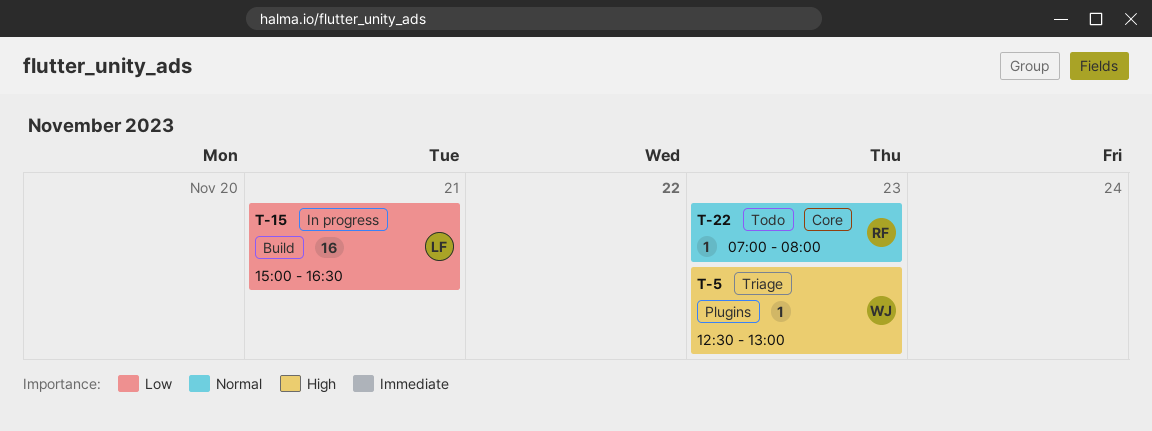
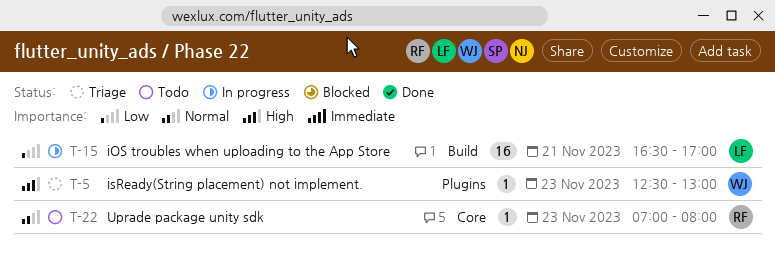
T-15, begins: 15:00 -> 16:30
T-15, ends: 16:30 -> 17:00

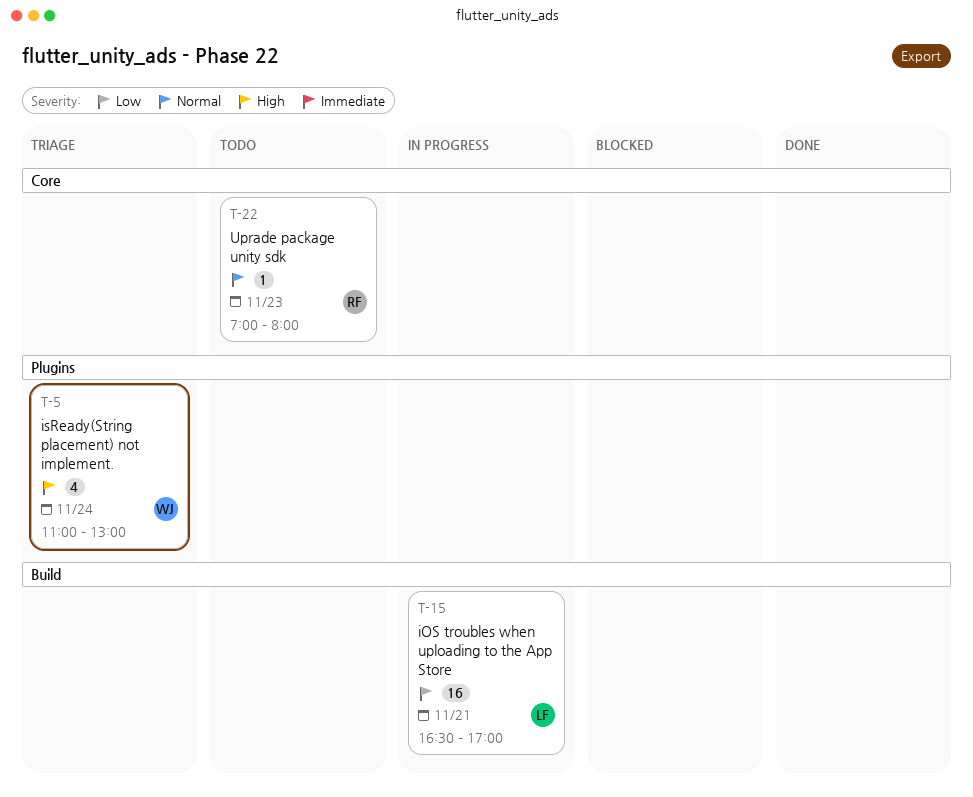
T-5, estimate: 1 -> 4
T-5, day: Nov 23 -> Nov 24
T-5, begins: 12:30 -> 11:00

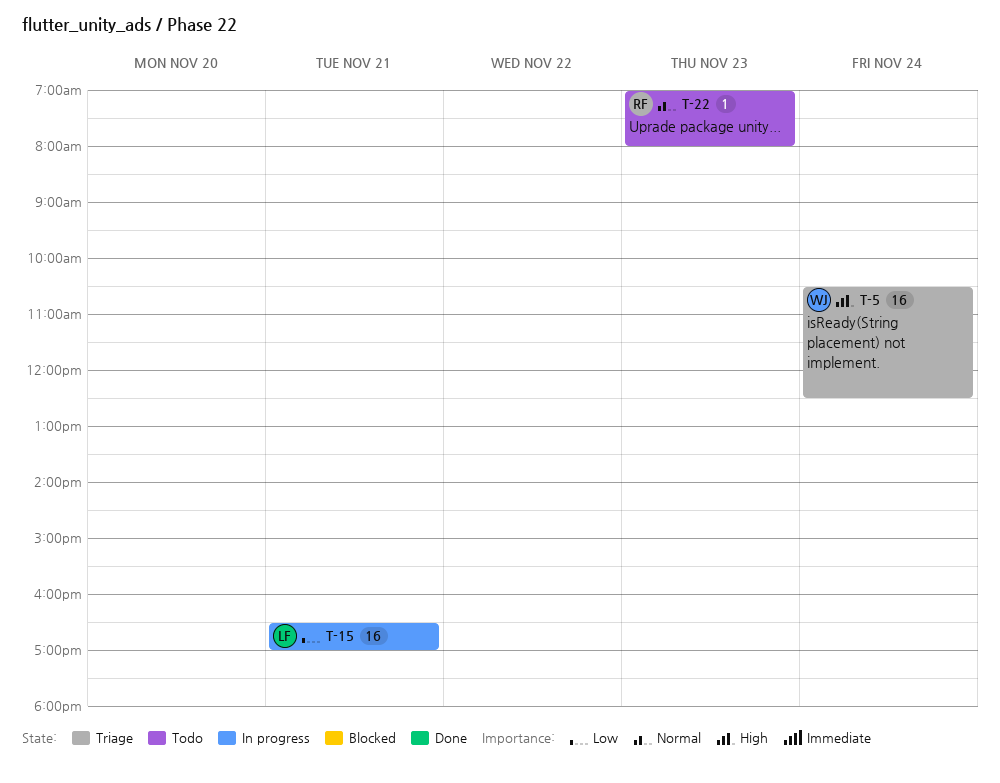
T-5, estimate: 4 -> 16
T-5, begins: 11:00 -> 10:30
T-5, ends: 13:00 -> 12:30

